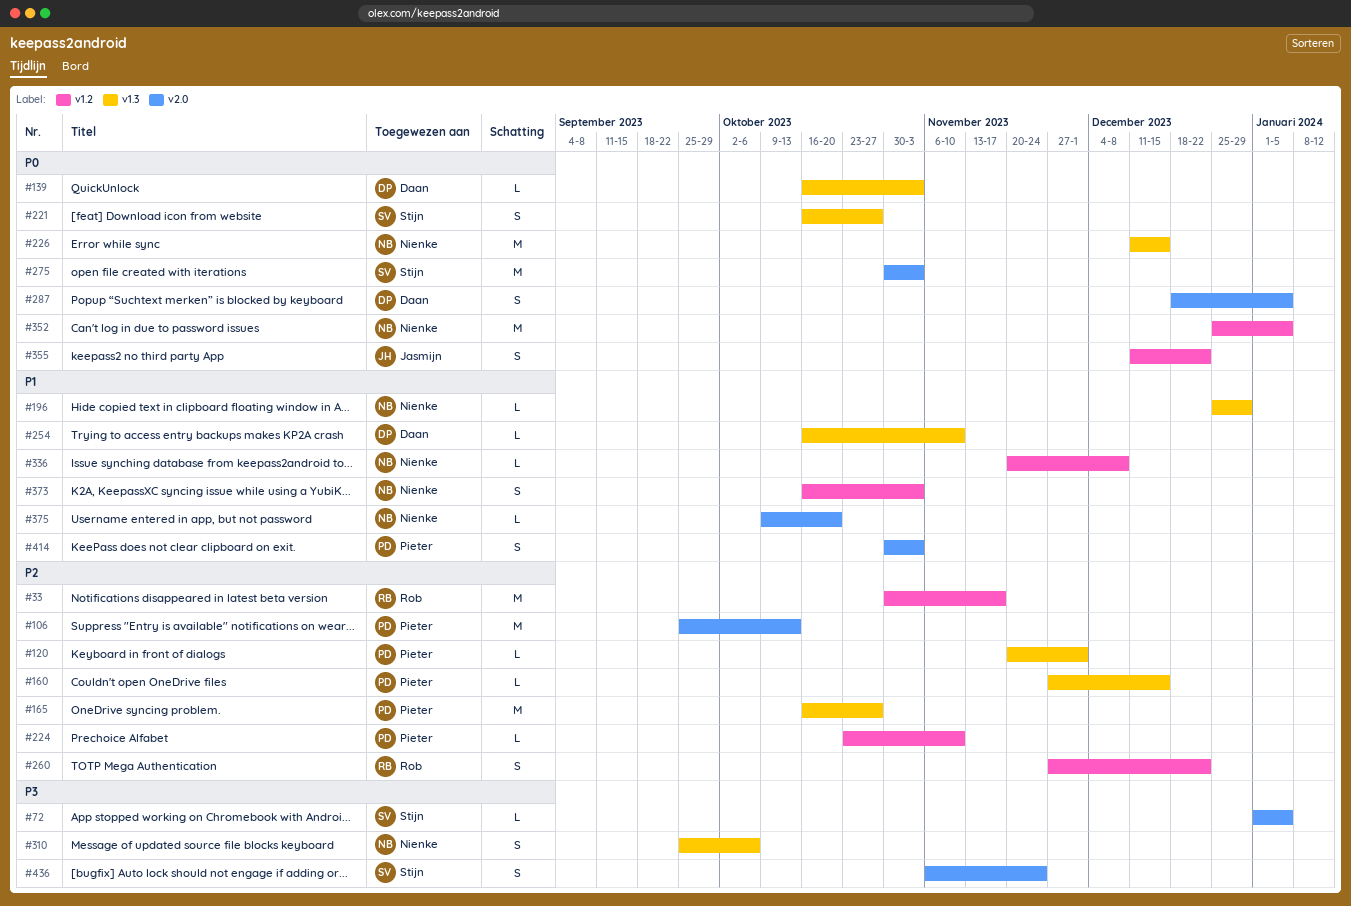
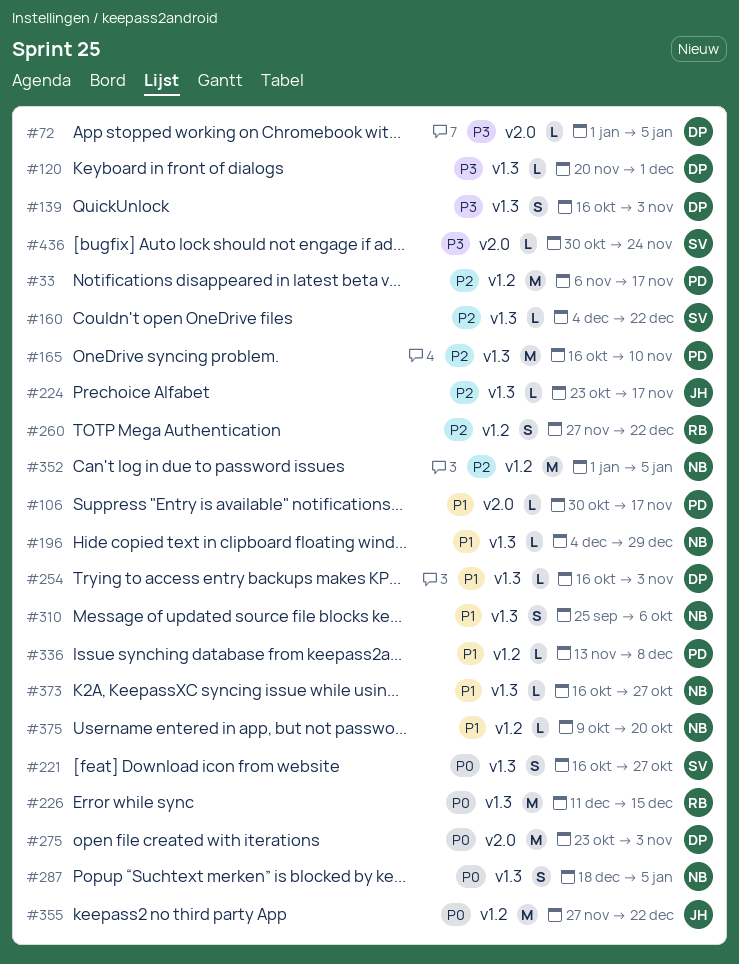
#33, owner: Rob -> Pieter
#33, start: Oct 30 -> Nov 6
#72, owner: Stijn -> Daan
#106, priority: P2 -> P1
#106, estimate: M -> L
#106, start: Sep 25 -> Oct 30
#106, due: Oct 13 -> Nov 17
#120, owner: Pieter -> Daan
#120, priority: P2 -> P3
#139, priority: P0 -> P3
#139, estimate: L -> S
#160, owner: Pieter -> Stijn
#160, start: Nov 27 -> Dec 4
#160, due: Dec 15 -> Dec 22
#165, due: Oct 27 -> Nov 10
#196, start: Dec 25 -> Dec 4
#224, owner: Pieter -> Jasmijn
#224, label: v1.2 -> v1.3
#224, due: Nov 10 -> Nov 17
#226, owner: Nienke -> Rob
#254, due: Nov 10 -> Nov 3
#275, owner: Stijn -> Daan
#275, start: Oct 30 -> Oct 23
#287, owner: Daan -> Nienke
#287, label: v2.0 -> v1.3
#310, priority: P3 -> P1
#336, owner: Nienke -> Pieter
#336, start: Nov 20 -> Nov 13
#352, priority: P0 -> P2
#352, start: Dec 25 -> Jan 1
#355, estimate: S -> M
#355, start: Dec 11 -> Nov 27
#373, label: v1.2 -> v1.3
#373, estimate: S -> L
#373, due: Nov 3 -> Oct 27
#375, label: v2.0 -> v1.2
#414: present -> none
#436, estimate: S -> L
#436, start: Nov 6 -> Oct 30

